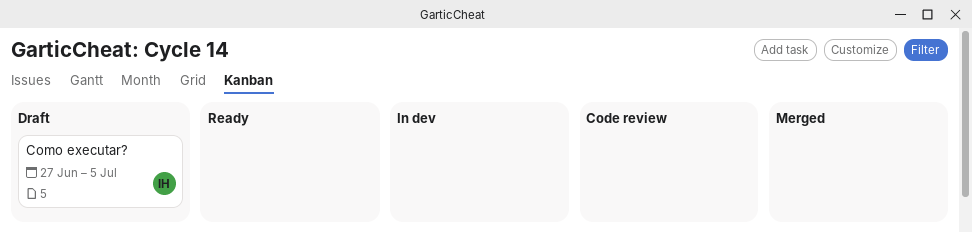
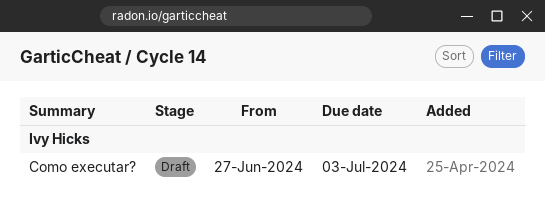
Como executar?, due: Jul 5 -> Jul 3

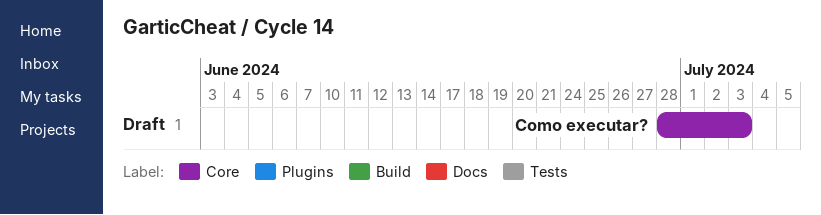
Como executar?, start: Jun 27 -> Jun 28

